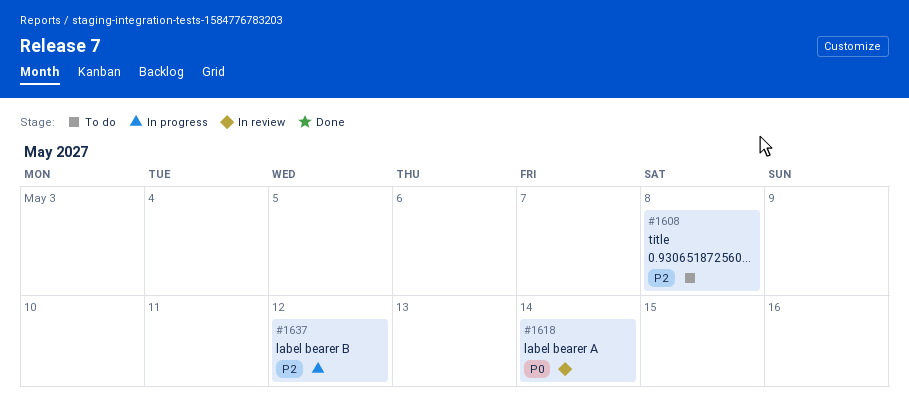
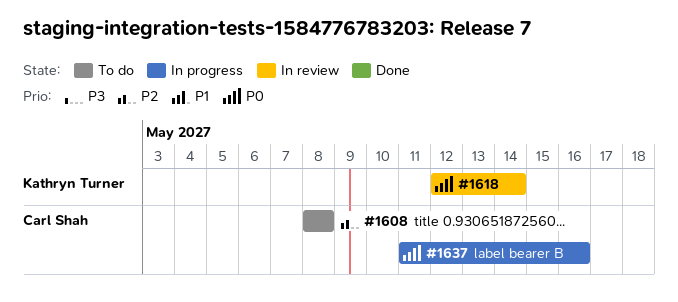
#1637, priority: P2 -> P0
#1637, due: May 12 -> May 16

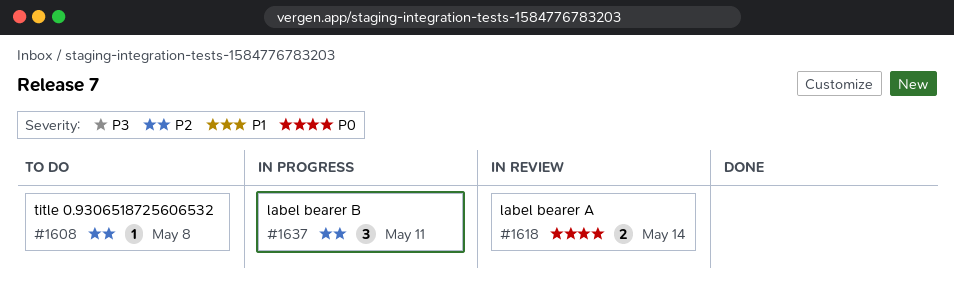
#1637, priority: P0 -> P2
#1637, due: May 16 -> May 11

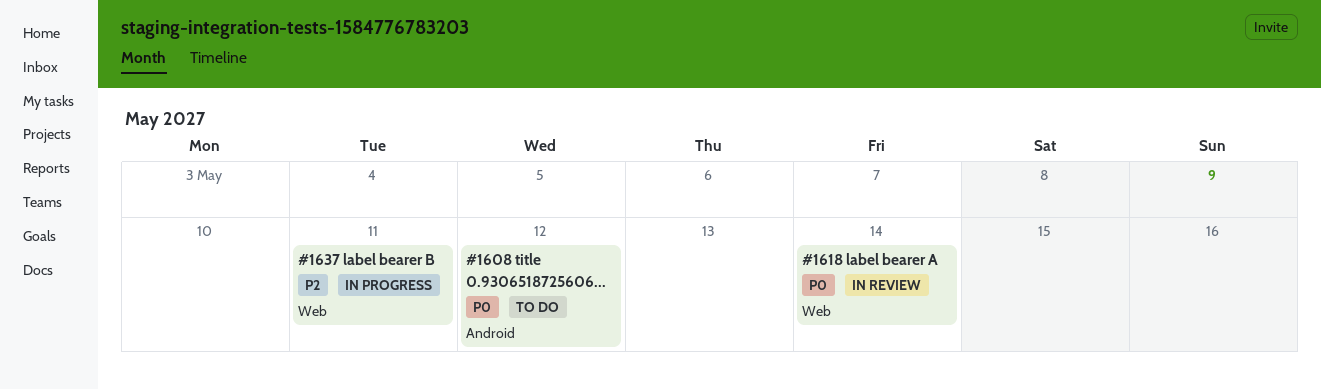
#1608, priority: P2 -> P0
#1608, due: May 8 -> May 12

